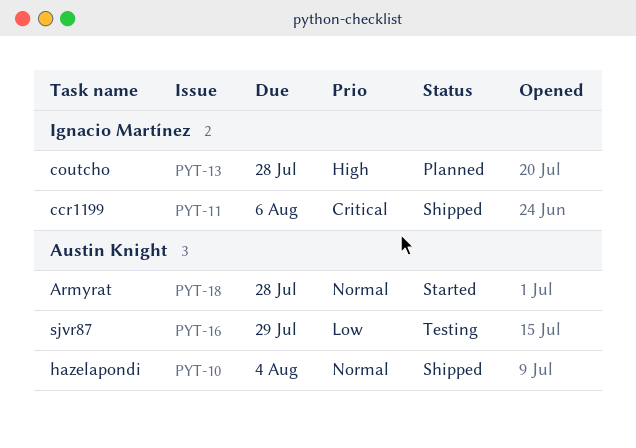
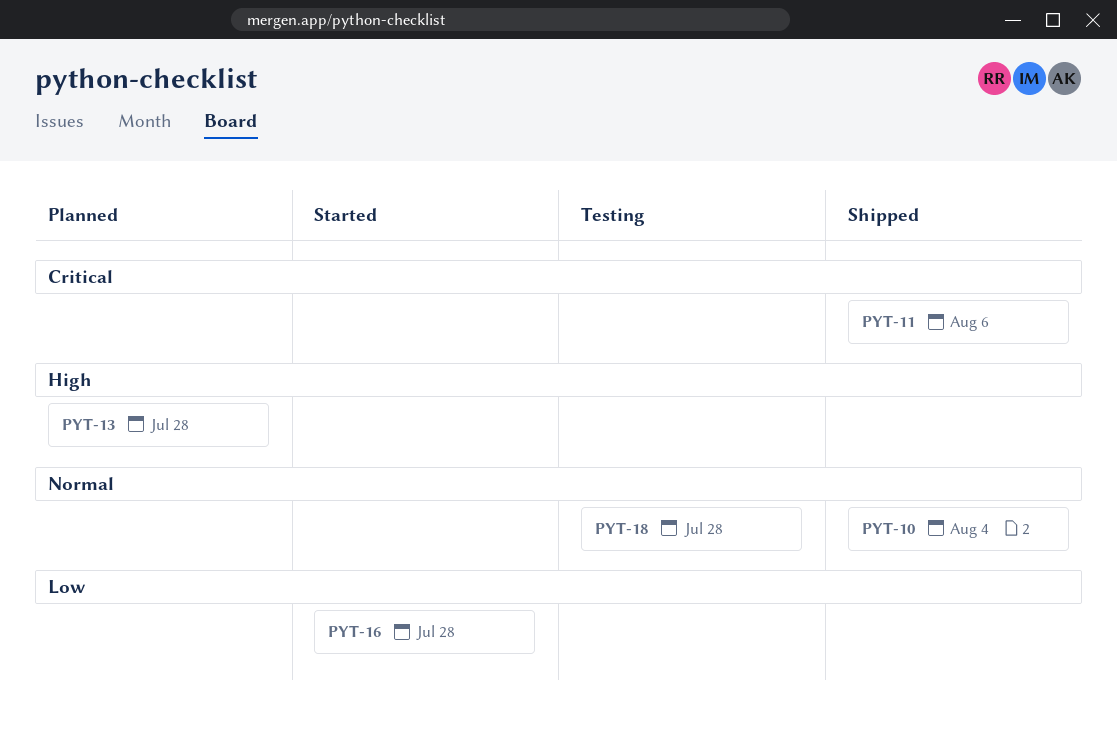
PYT-16, status: Testing -> Started
PYT-16, due: Jul 29 -> Jul 28
PYT-18, status: Started -> Testing

